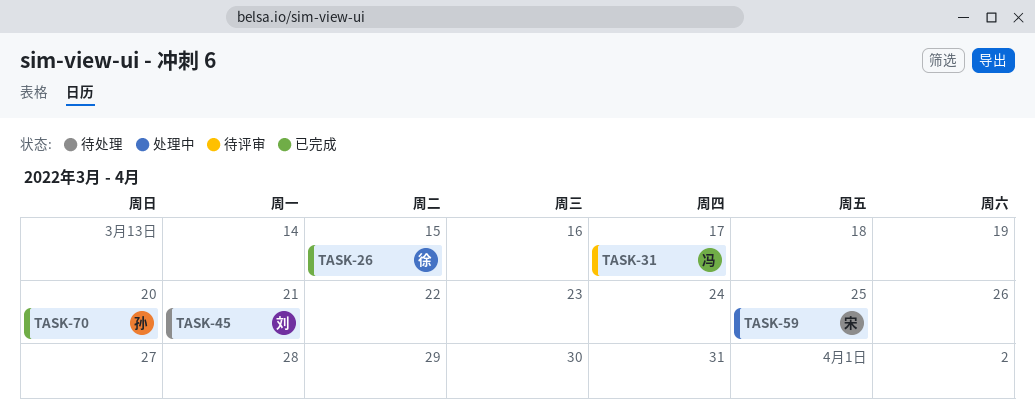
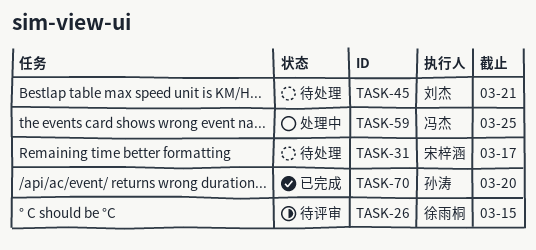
TASK-26, status: 已完成 -> 待评审
TASK-31, status: 待评审 -> 待处理
TASK-31, owner: 冯杰 -> 宋梓涵
TASK-59, owner: 宋梓涵 -> 冯杰

